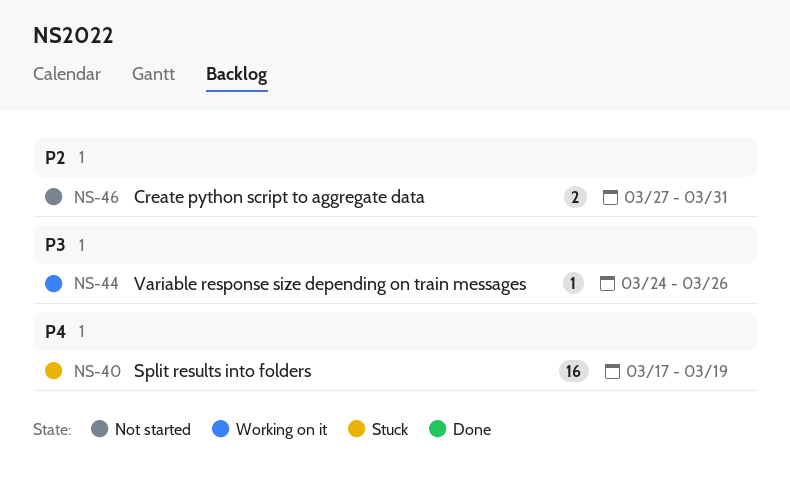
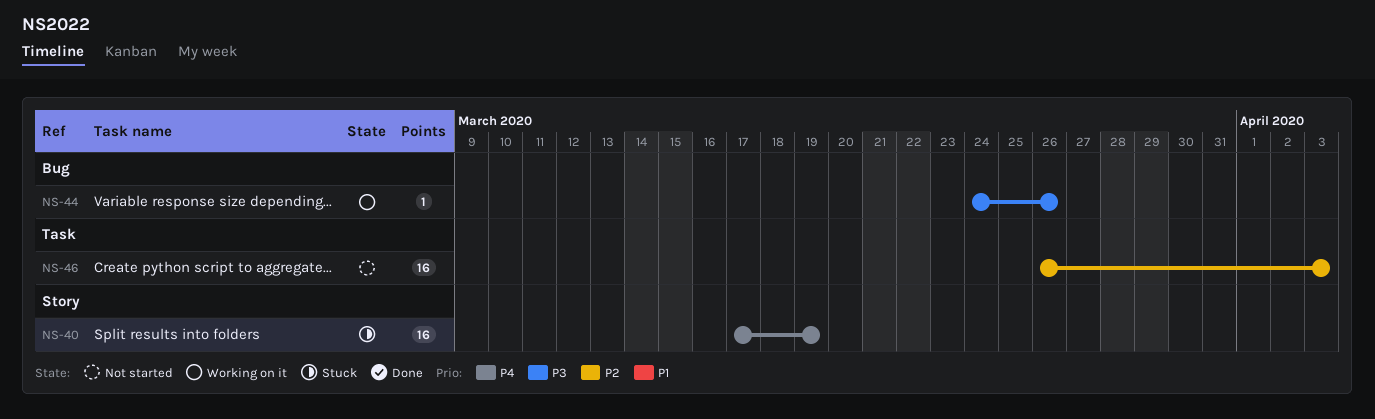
NS-46, estimate: 2 -> 16
NS-46, start: Mar 27 -> Mar 26
NS-46, due: Mar 31 -> Apr 3

